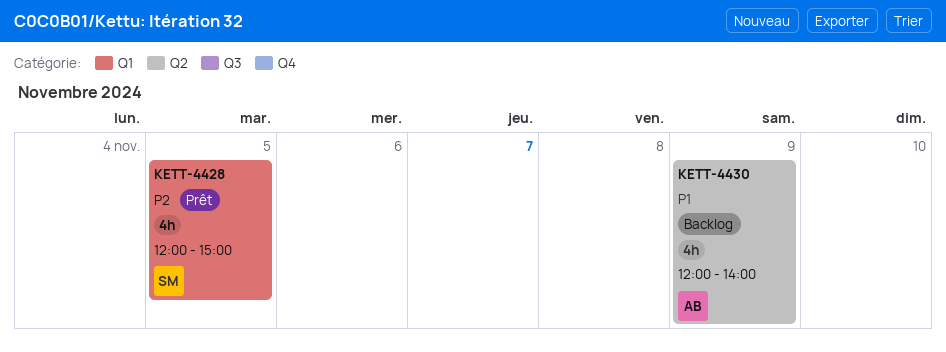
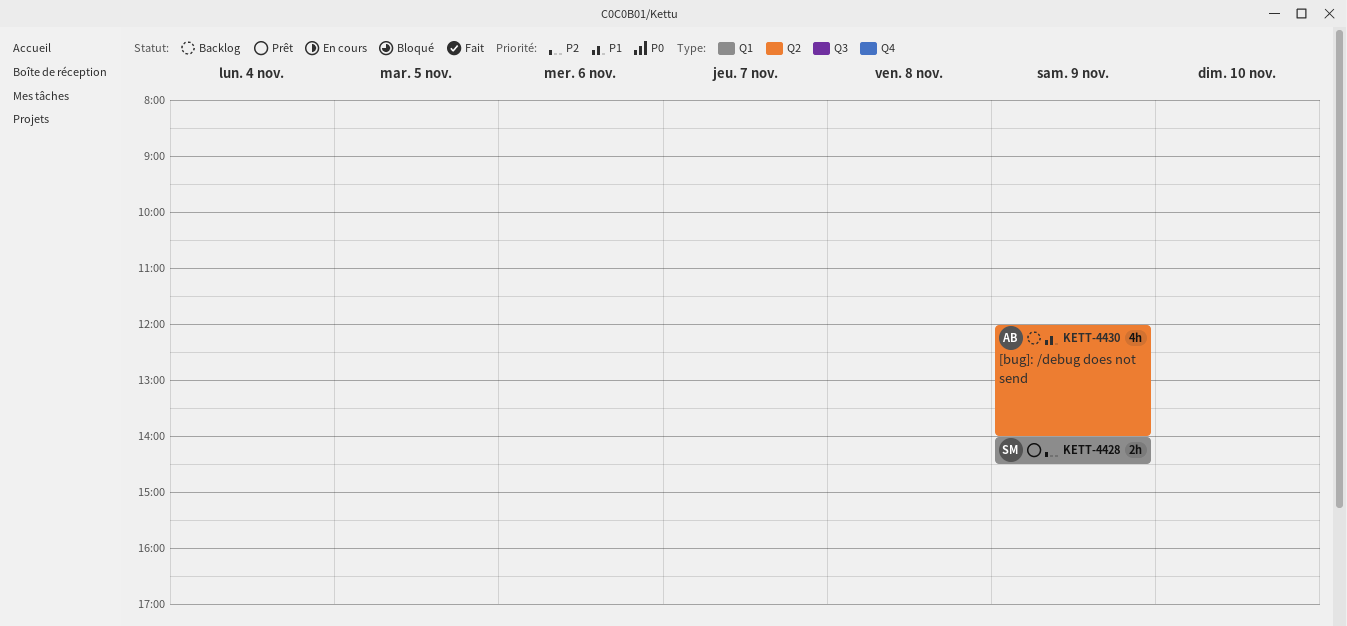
KETT-4428, estimate: 4h -> 2h
KETT-4428, day: Nov 5 -> Nov 9
KETT-4428, begins: 12:00 -> 14:00
KETT-4428, ends: 15:00 -> 14:30

